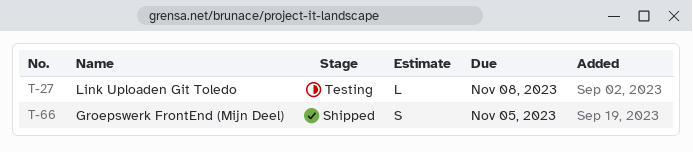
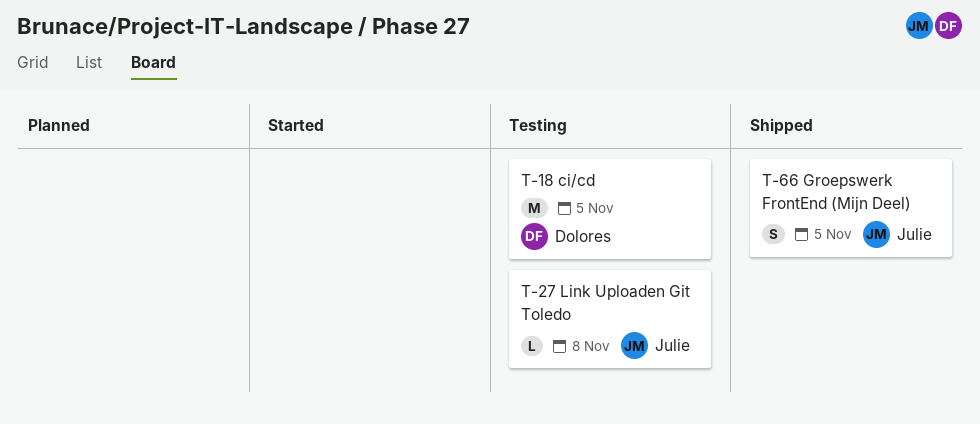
T-18: none -> present

